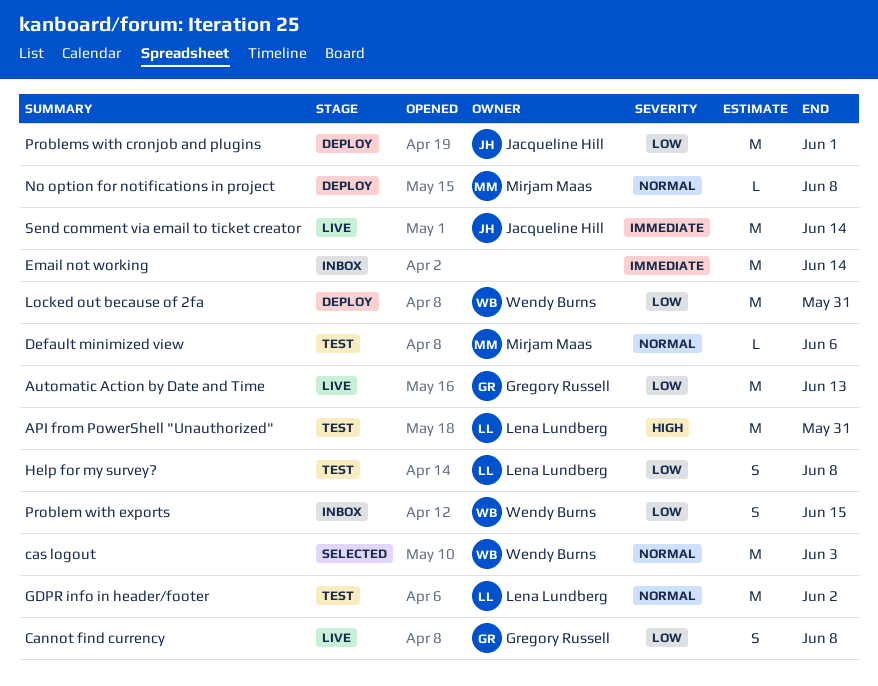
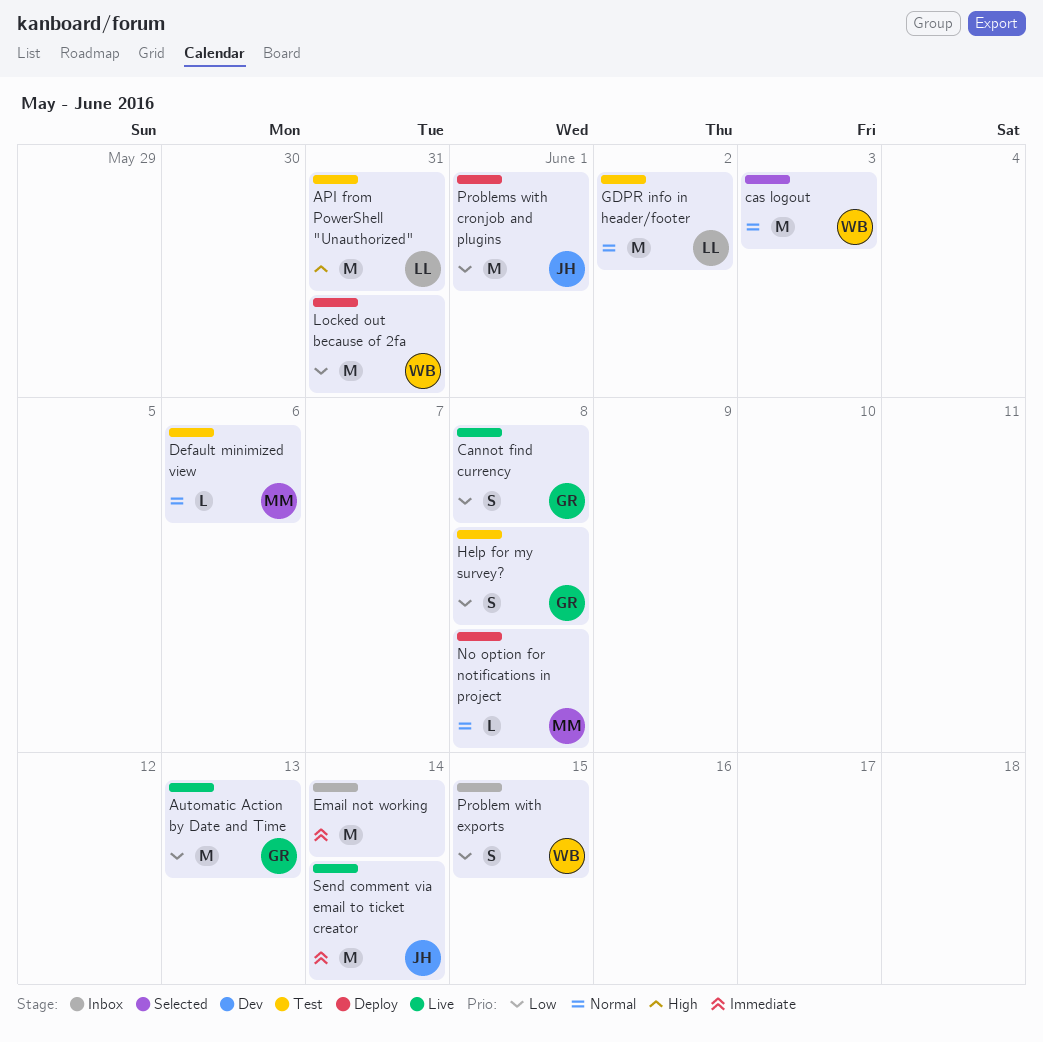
Help for my survey?, owner: Lena Lundberg -> Gregory Russell

